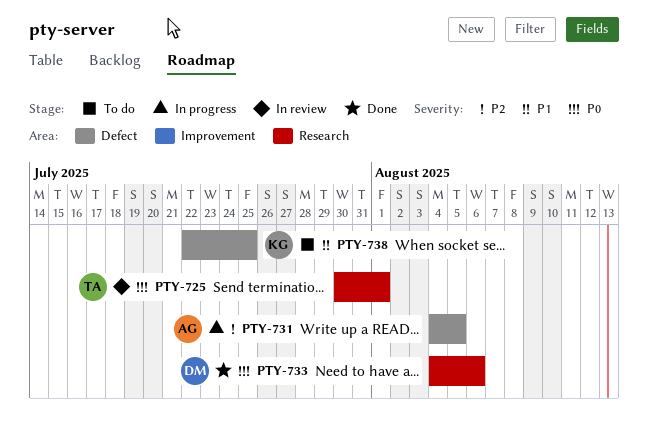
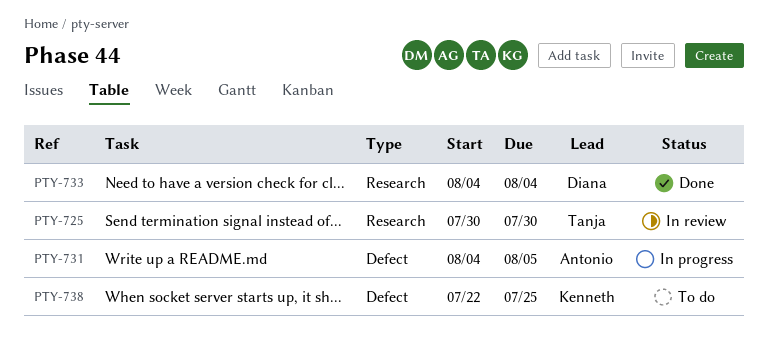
PTY-725, due: Aug 1 -> Jul 30
PTY-733, due: Aug 6 -> Aug 4

